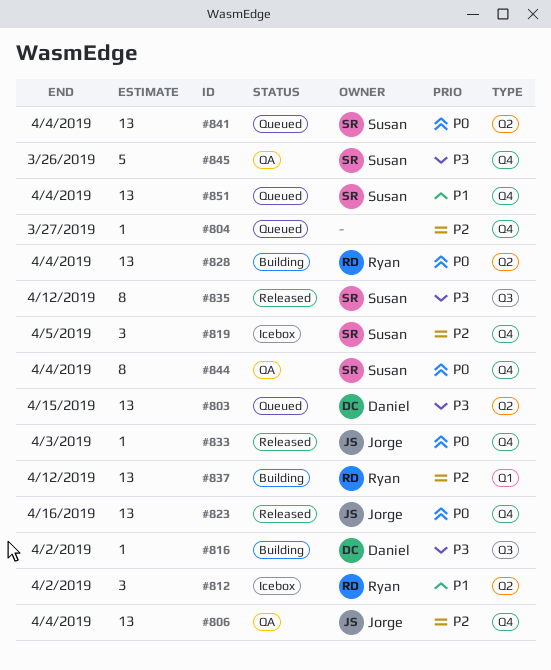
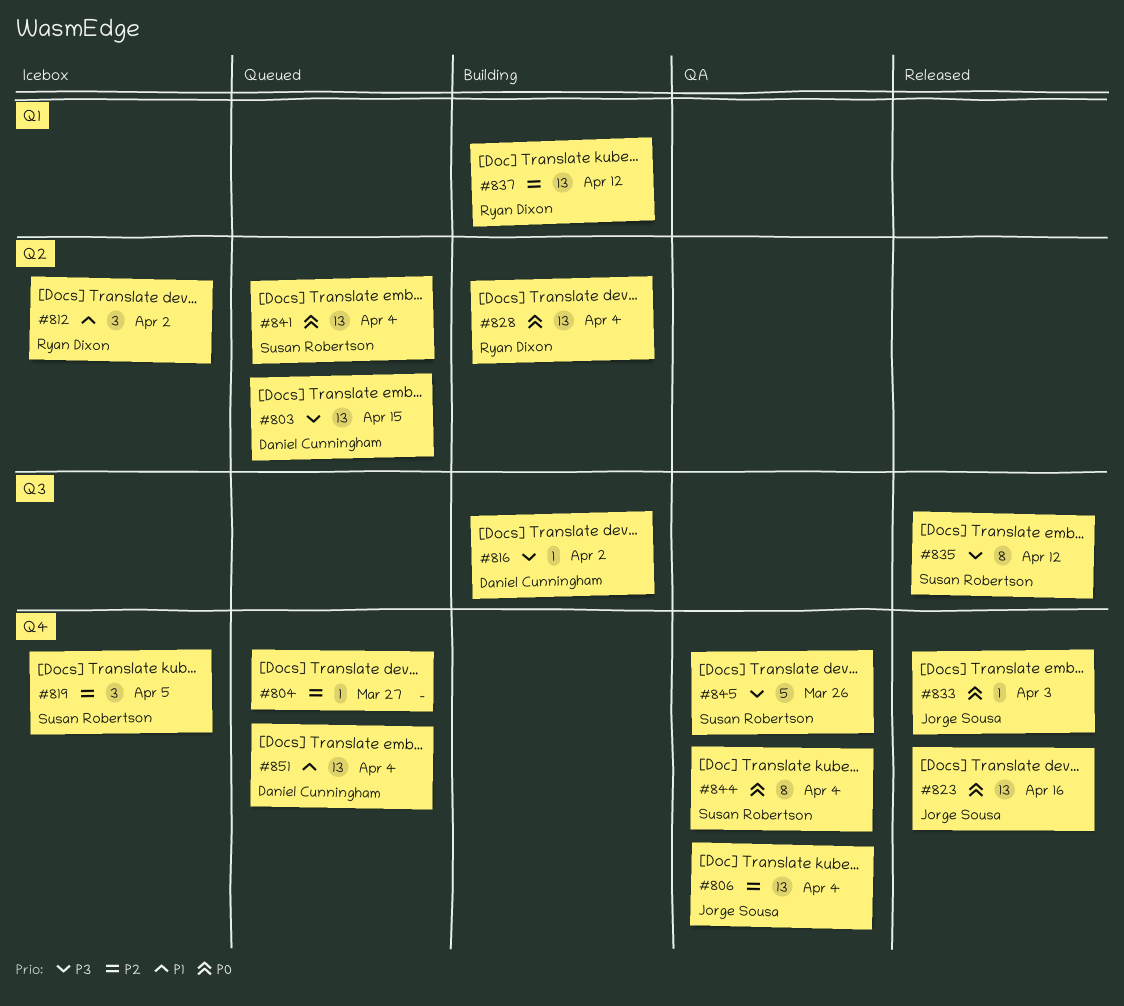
#851, owner: Susan Robertson -> Daniel Cunningham

